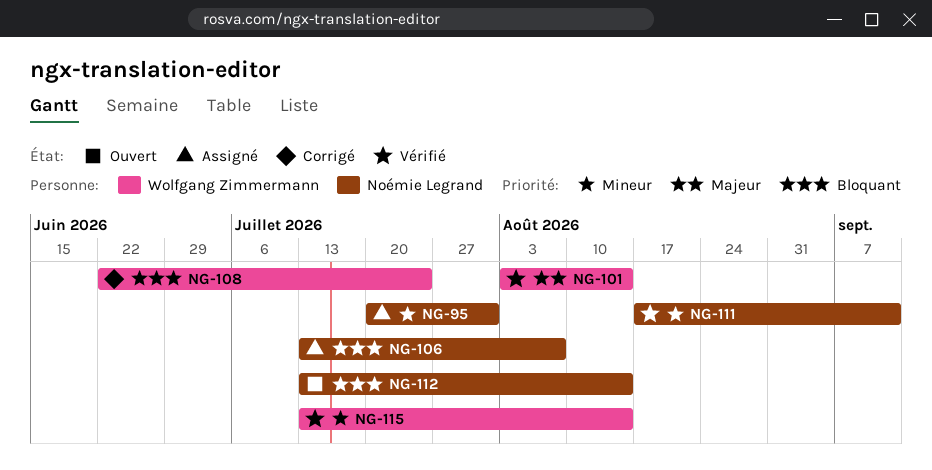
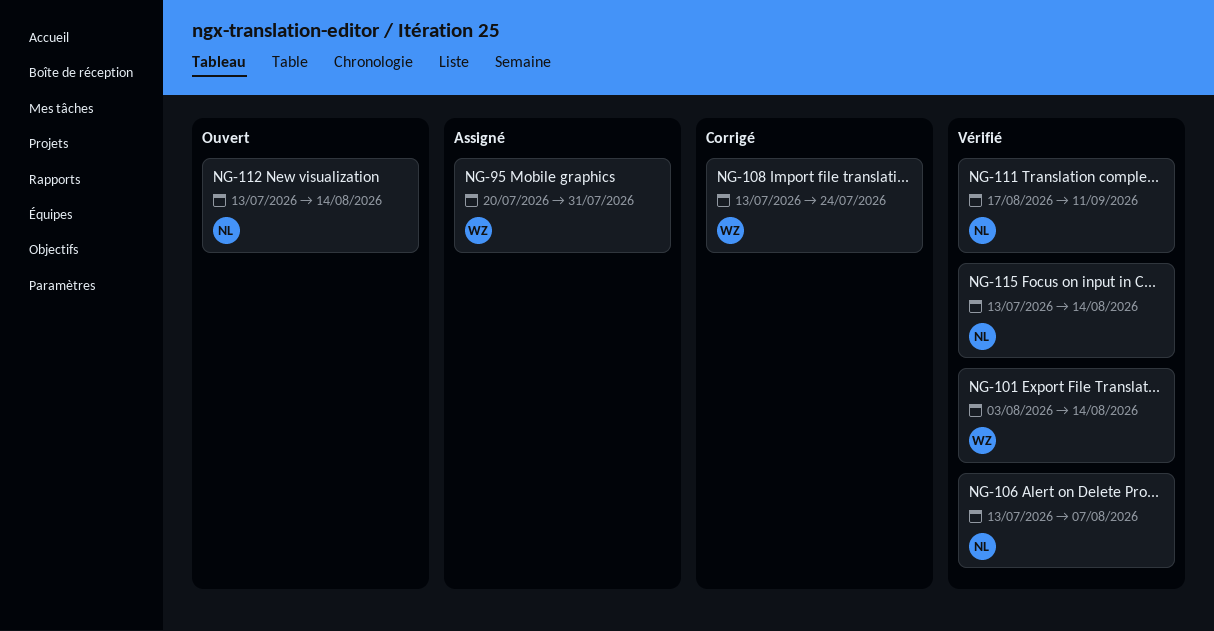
NG-95, owner: Noémie Legrand -> Wolfgang Zimmermann
NG-106, status: Assigné -> Vérifié
NG-108, start: Jun 22 -> Jul 13
NG-115, owner: Wolfgang Zimmermann -> Noémie Legrand

